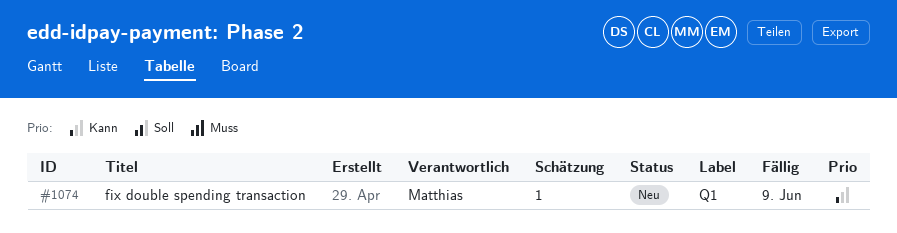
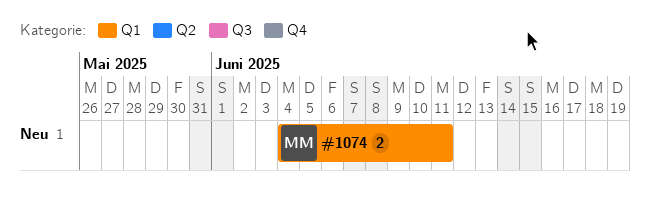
#1074, estimate: 1 -> 2
#1074, due: Jun 9 -> Jun 11

